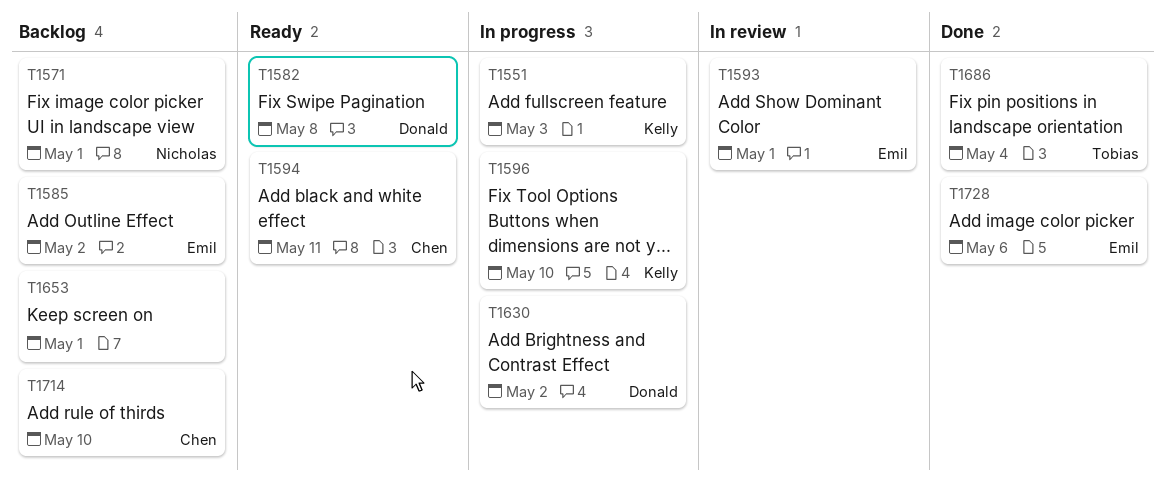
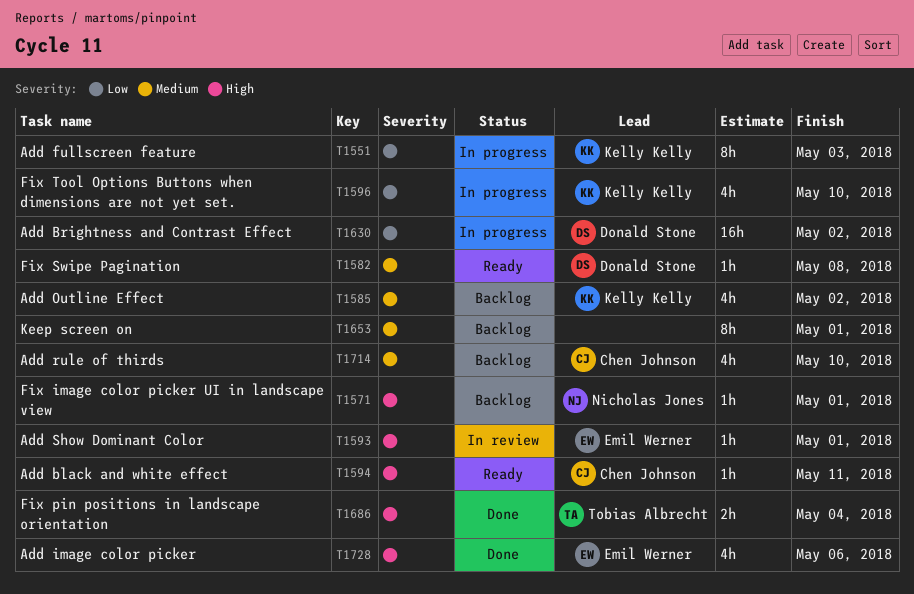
T1585, owner: Emil Werner -> Kelly Kelly

